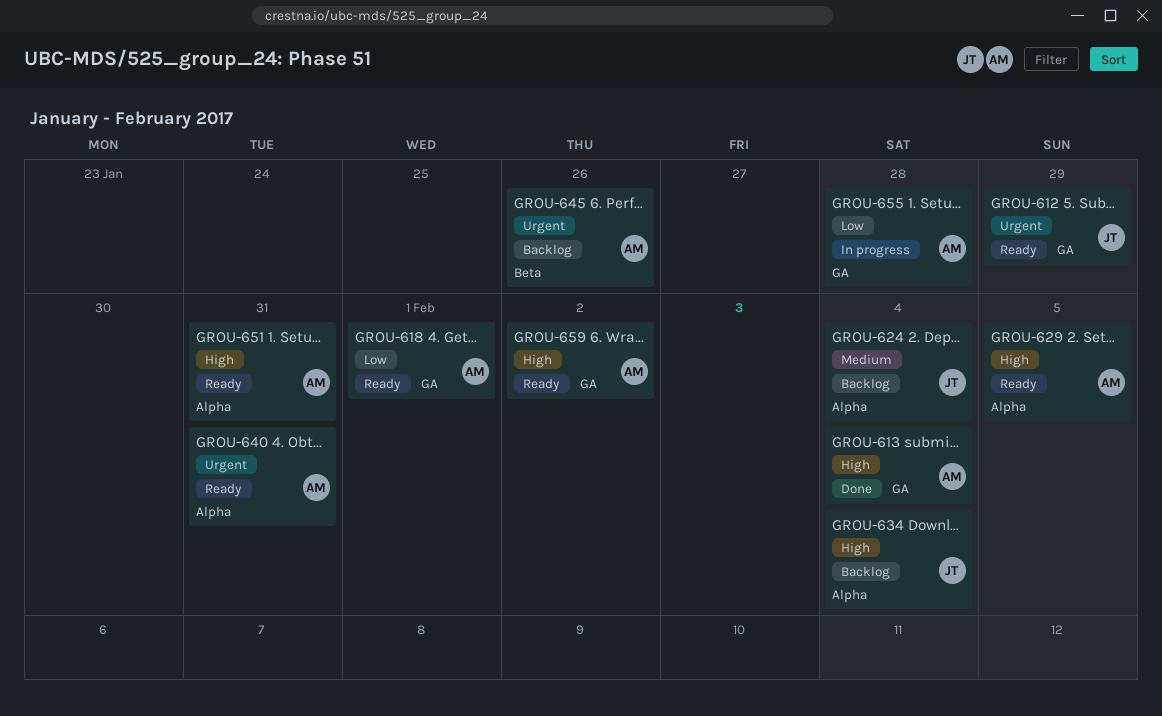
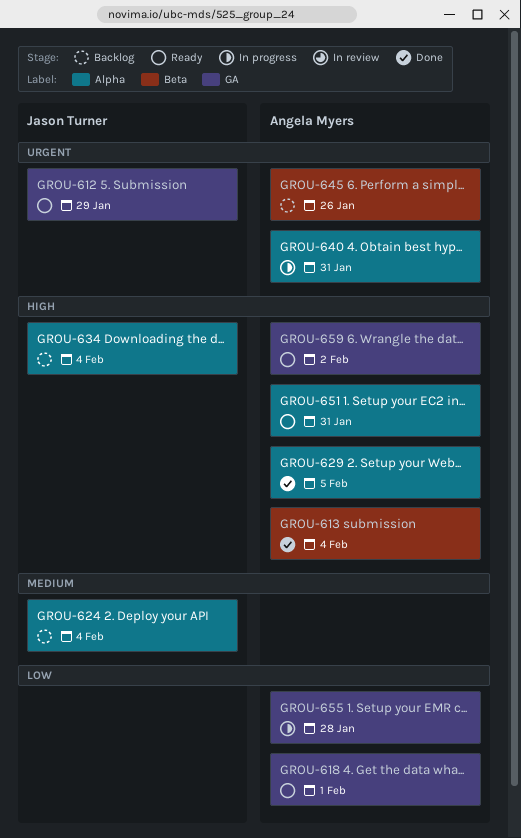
GROU-613, label: GA -> Beta
GROU-629, status: Ready -> Done
GROU-640, status: Ready -> In progress

